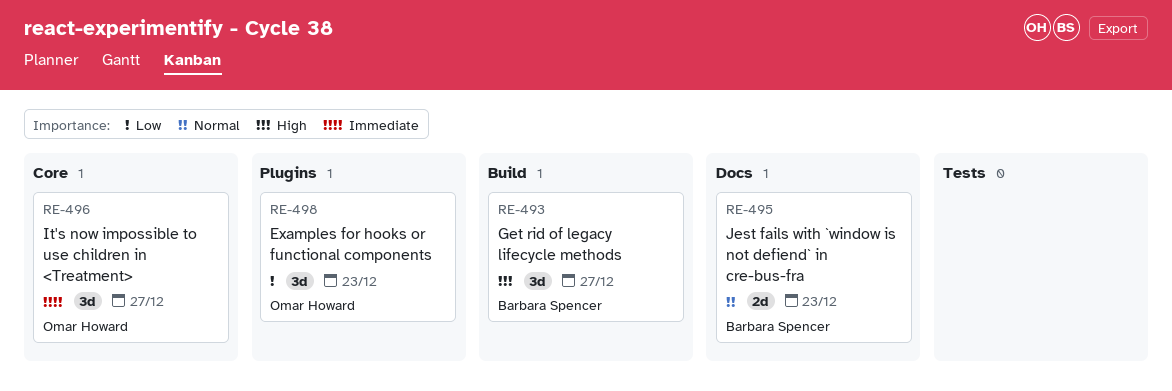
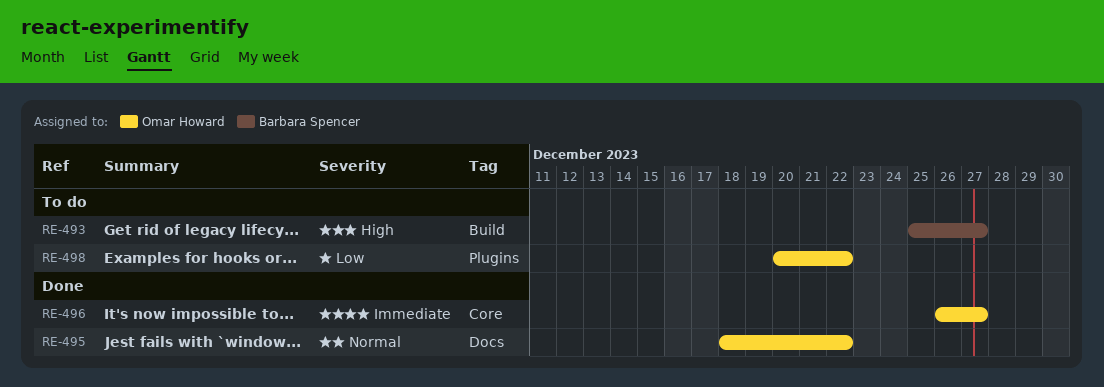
RE-495, owner: Barbara Spencer -> Omar Howard
RE-495, due: Dec 23 -> Dec 22
RE-498, due: Dec 23 -> Dec 22

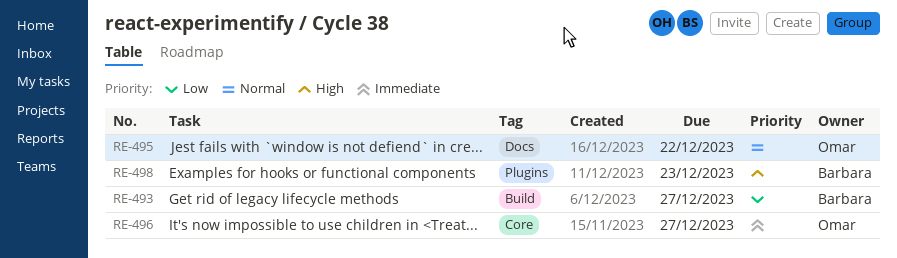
RE-493, priority: High -> Low
RE-498, owner: Omar Howard -> Barbara Spencer
RE-498, priority: Low -> High
RE-498, due: Dec 22 -> Dec 23

